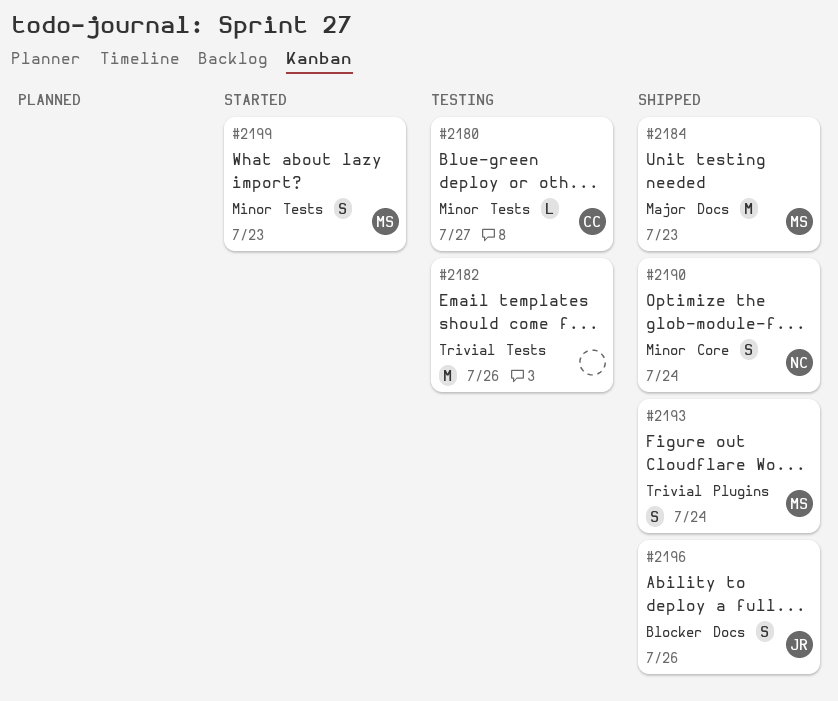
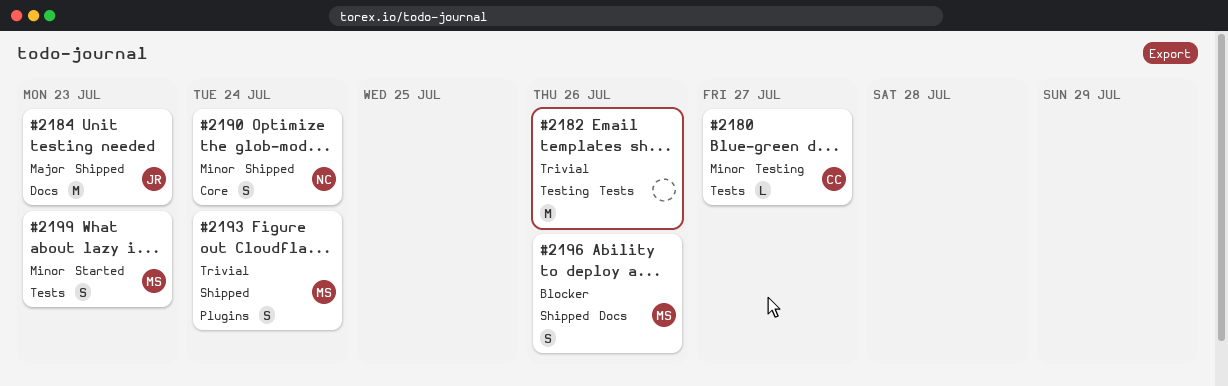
#2184, owner: MS -> JR
#2196, owner: JR -> MS

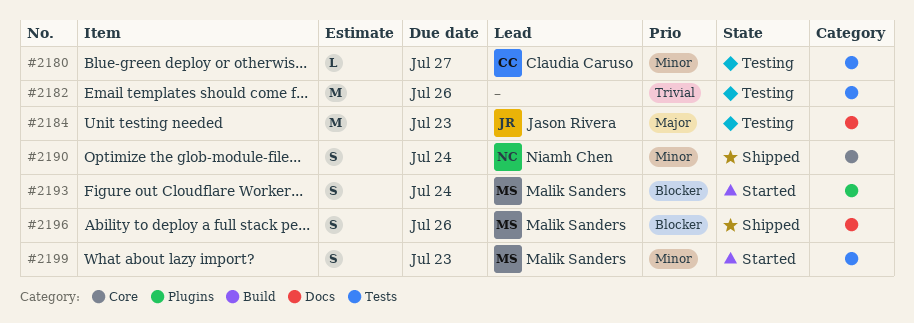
#2184, status: Shipped -> Testing
#2193, status: Shipped -> Started
#2193, priority: Trivial -> Blocker

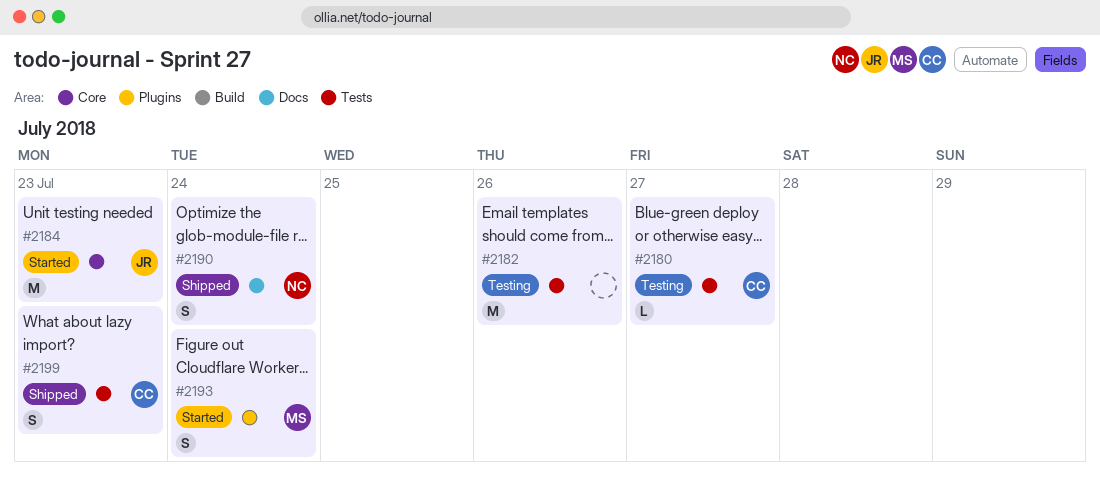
#2184, status: Testing -> Started
#2184, label: Docs -> Core
#2190, label: Core -> Docs
#2196: present -> none
#2199, status: Started -> Shipped
#2199, owner: Malik Sanders -> Claudia Caruso

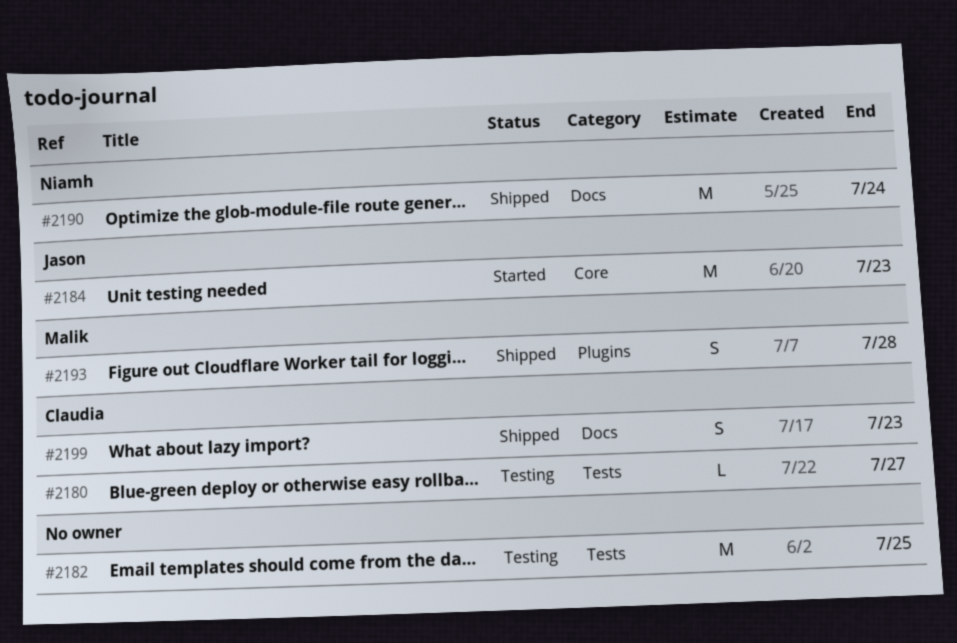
#2182, due: Jul 26 -> Jul 25
#2190, estimate: S -> M
#2193, status: Started -> Shipped
#2193, due: Jul 24 -> Jul 28
#2199, label: Tests -> Docs

